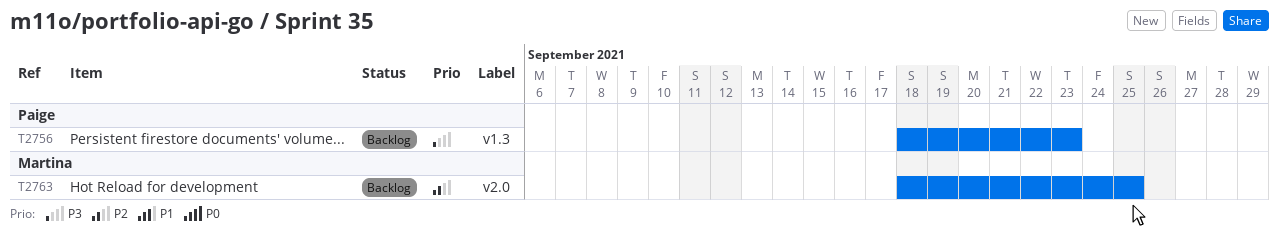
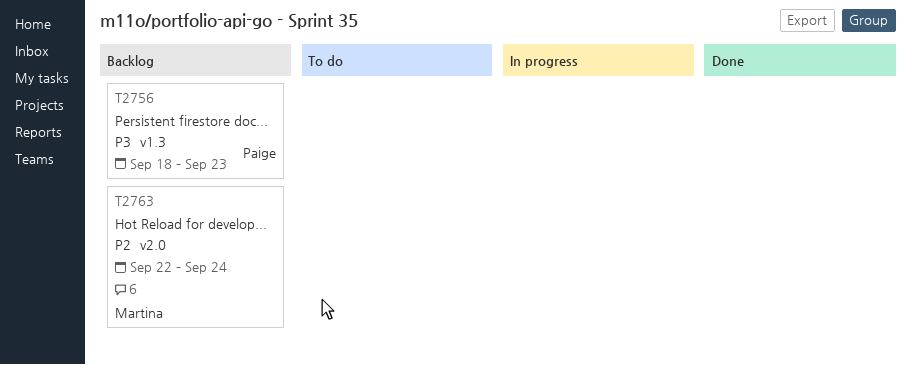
T2763, start: Sep 18 -> Sep 22
T2763, due: Sep 25 -> Sep 24

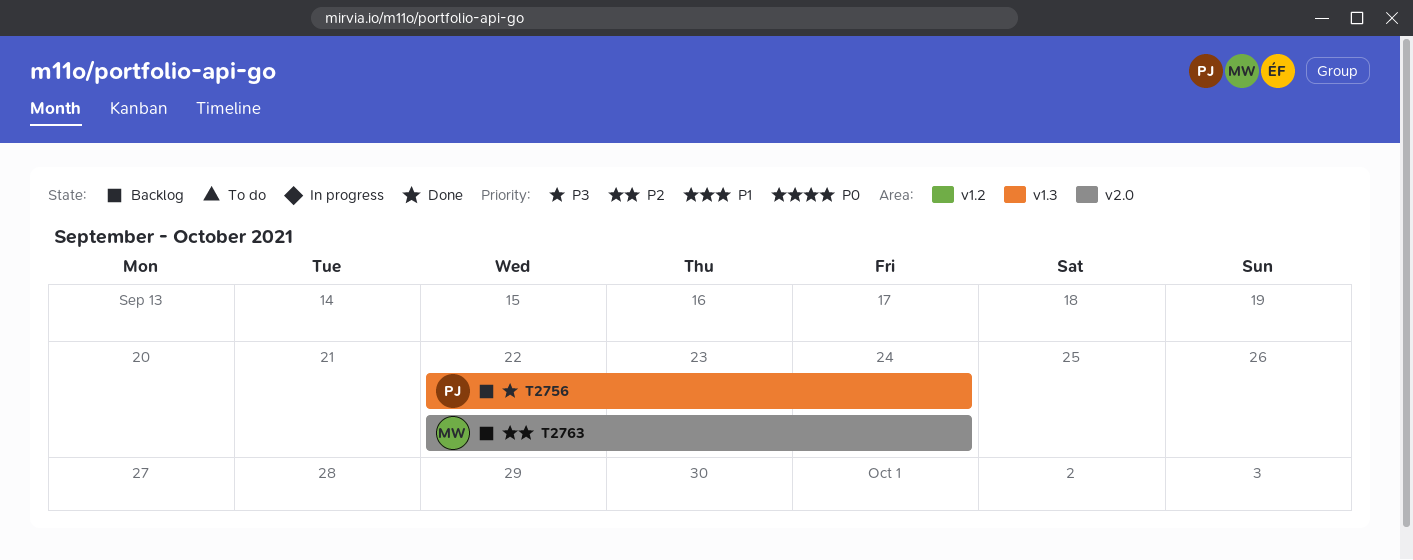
T2756, start: Sep 18 -> Sep 22
T2756, due: Sep 23 -> Sep 24

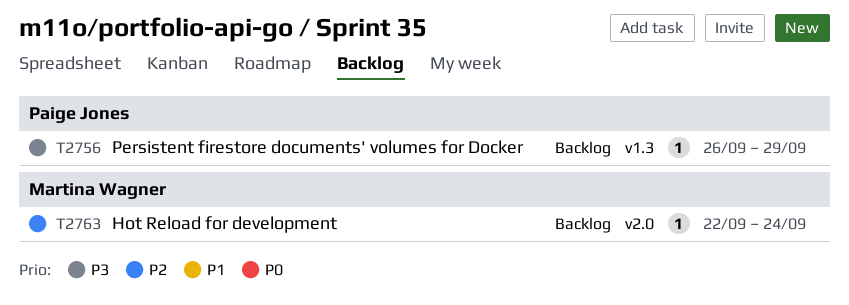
T2756, start: Sep 22 -> Sep 26
T2756, due: Sep 24 -> Sep 29

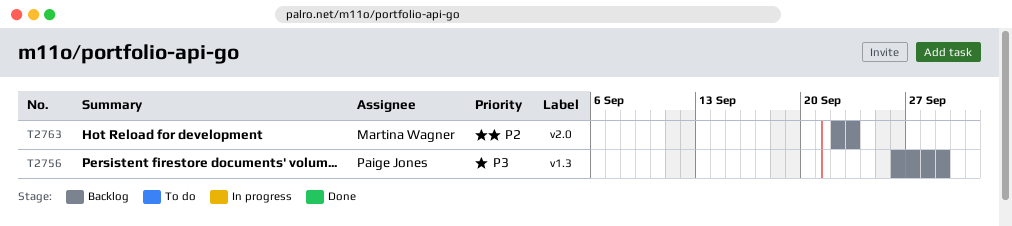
T2763, due: Sep 24 -> Sep 23

